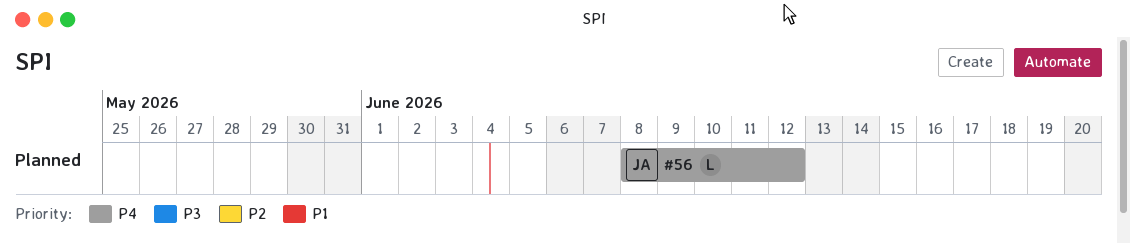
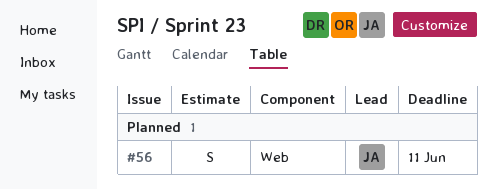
#56, estimate: L -> S
#56, due: Jun 12 -> Jun 11

